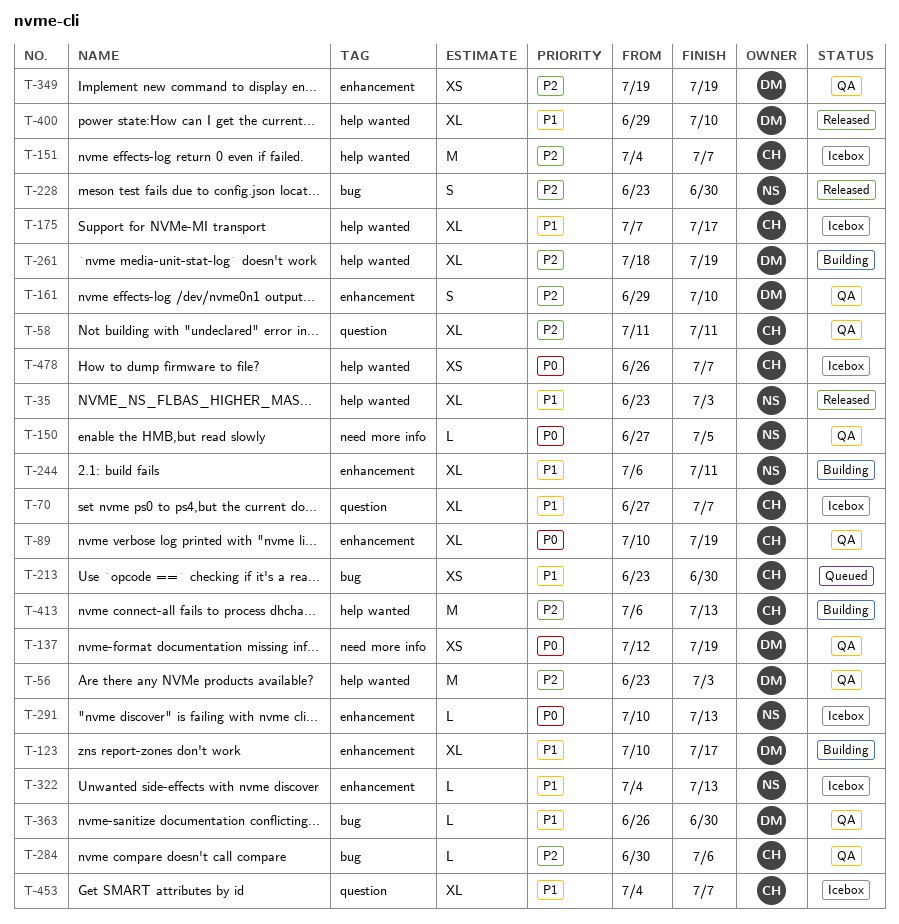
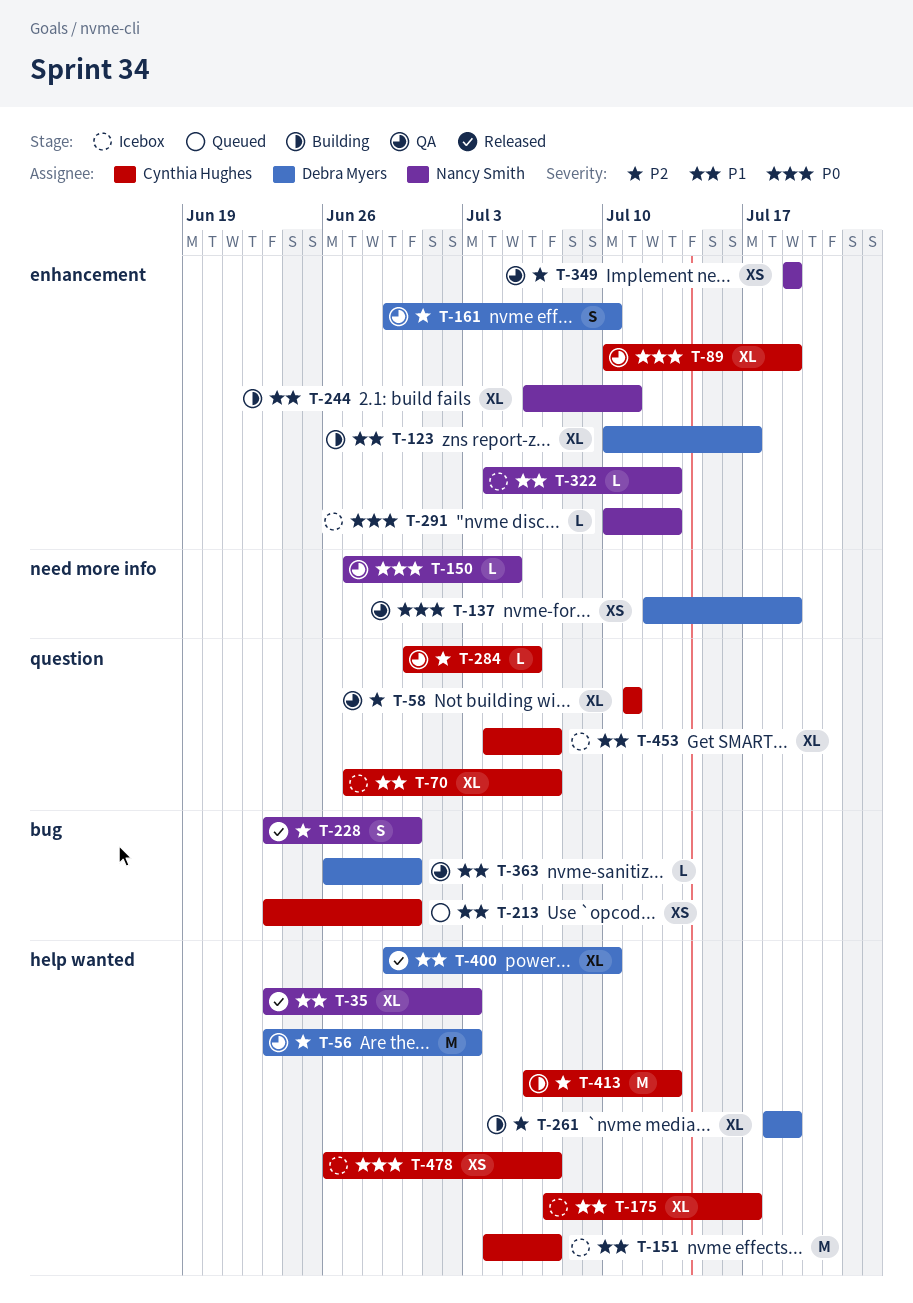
T-151, priority: P2 -> P1
T-284, label: bug -> question
T-349, owner: Debra Myers -> Nancy Smith

